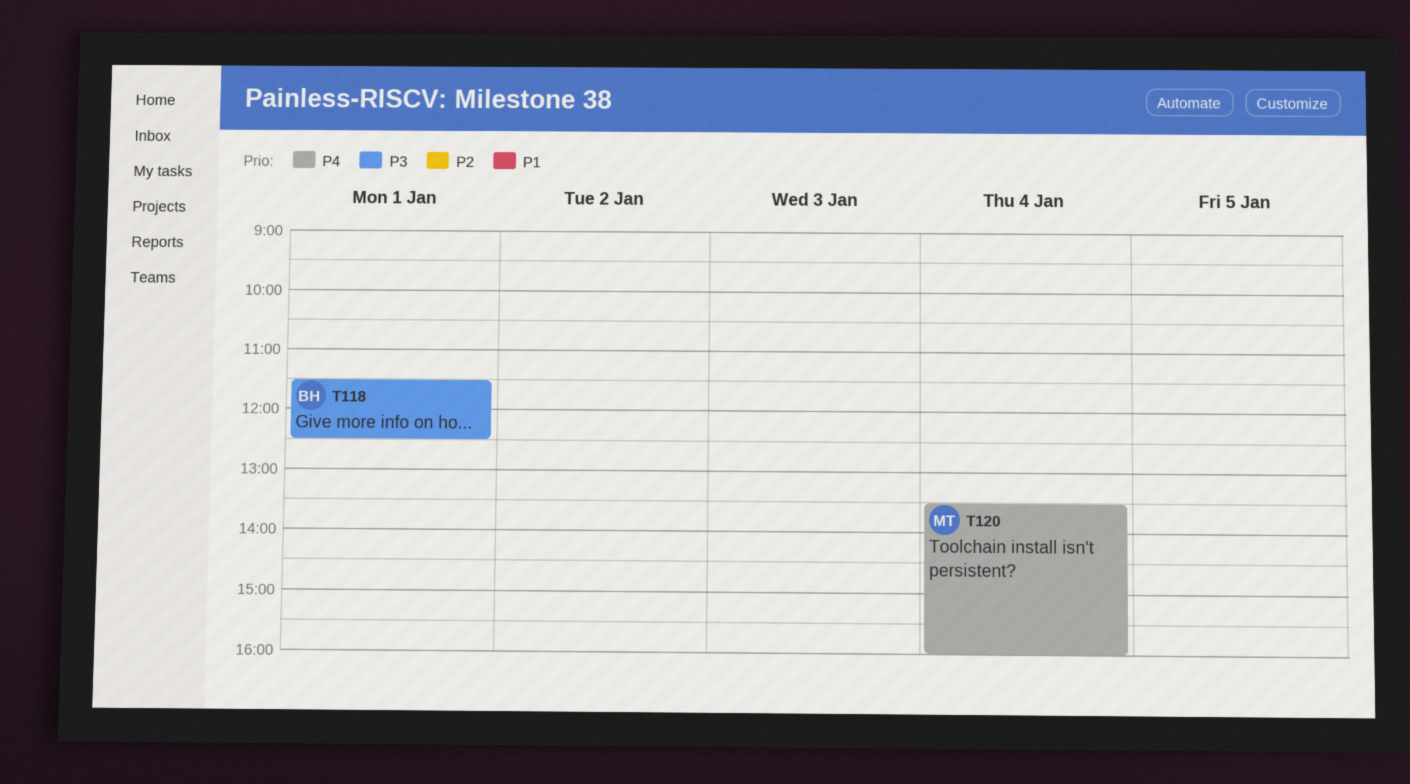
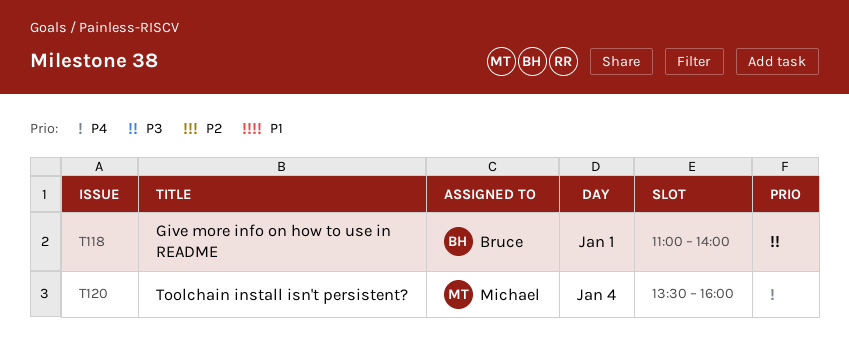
T118, begins: 11:30 -> 11:00
T118, ends: 12:30 -> 14:00

